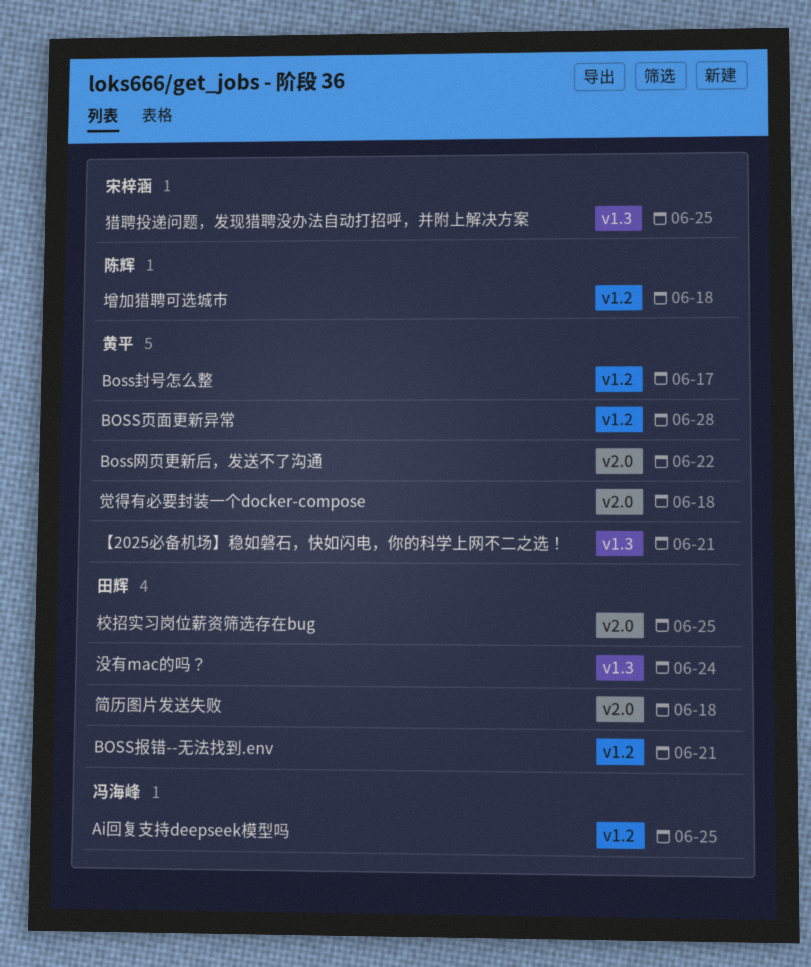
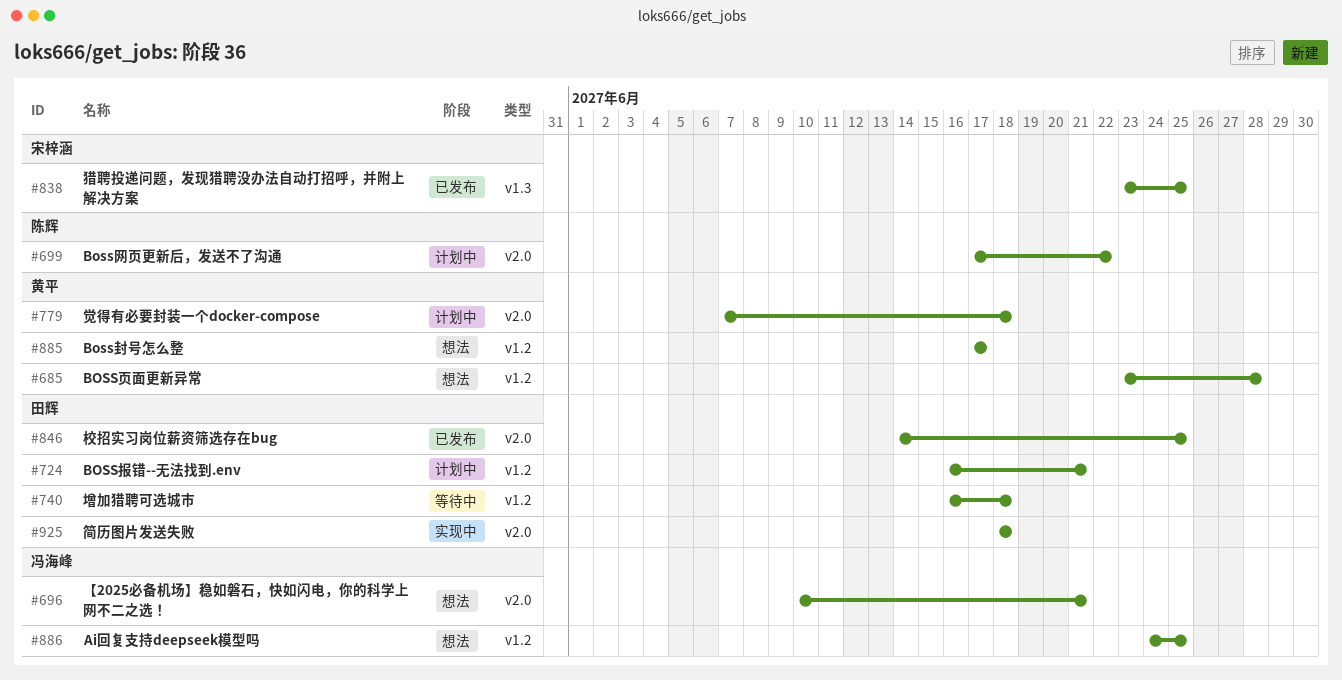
Boss网页更新后，发送不了沟通, owner: 黄平 -> 陈辉
【2025必备机场】稳如磐石，快如闪电，你的科学上网不二之选！, owner: 黄平 -> 冯海峰
【2025必备机场】稳如磐石，快如闪电，你的科学上网不二之选！, label: v1.3 -> v2.0
增加猎聘可选城市, owner: 陈辉 -> 田辉
没有mac的吗？: present -> none

